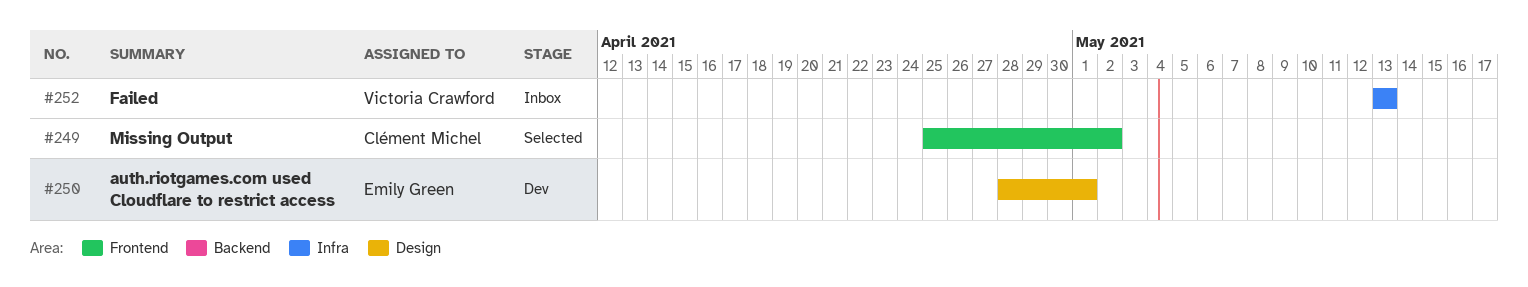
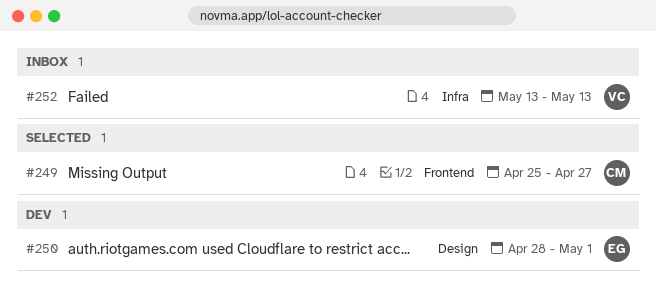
#249, due: May 2 -> Apr 27

